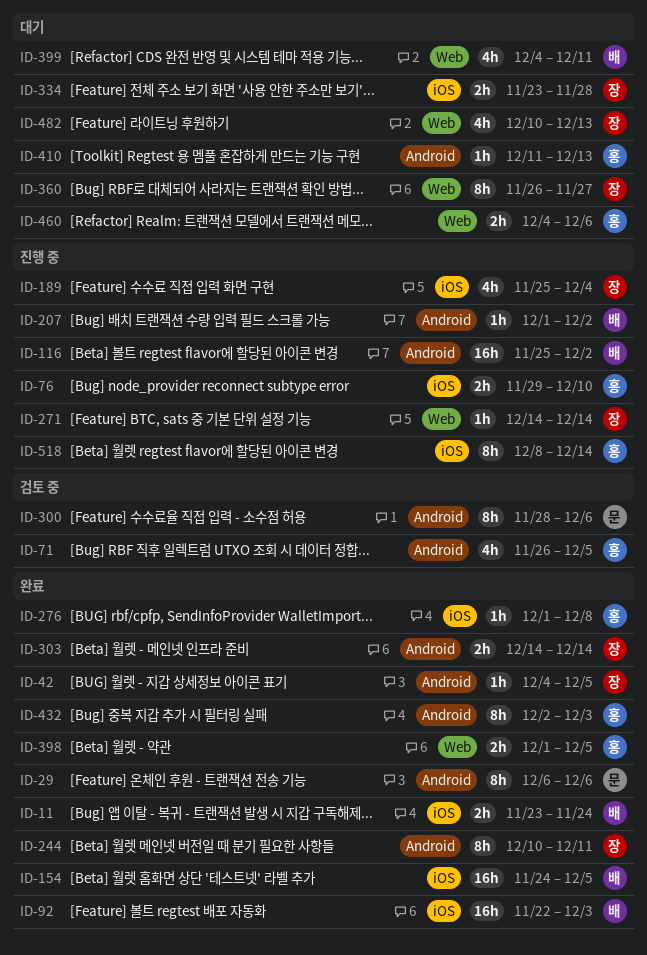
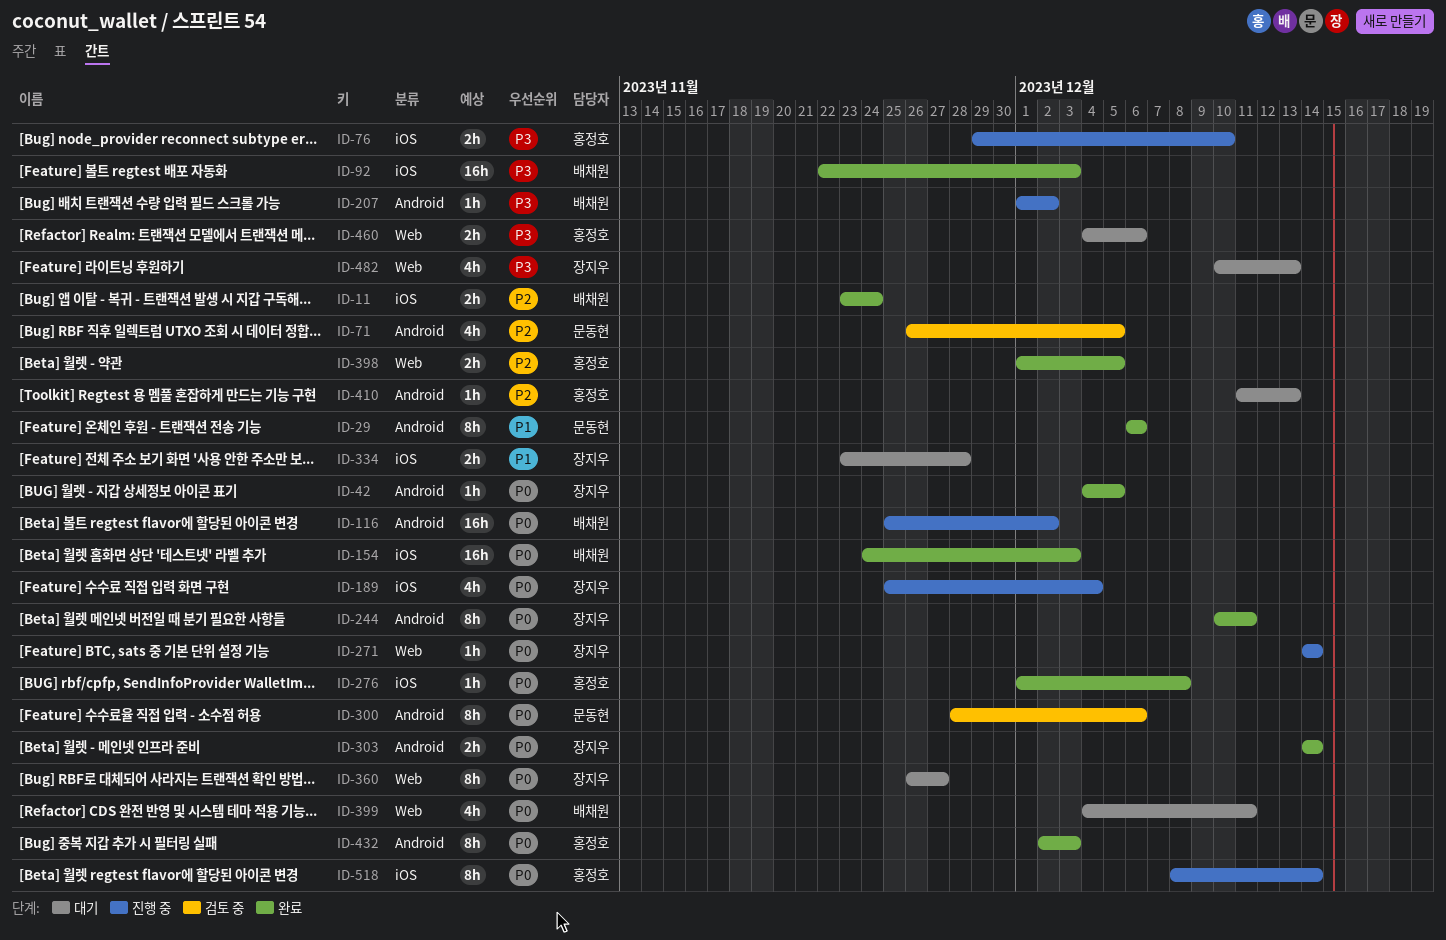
ID-71, owner: 홍정호 -> 문동현
ID-154, due: Dec 5 -> Dec 3

